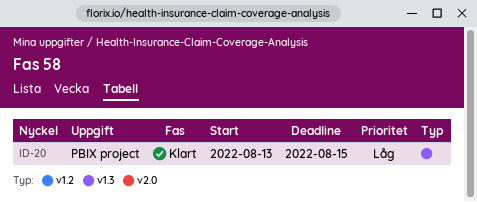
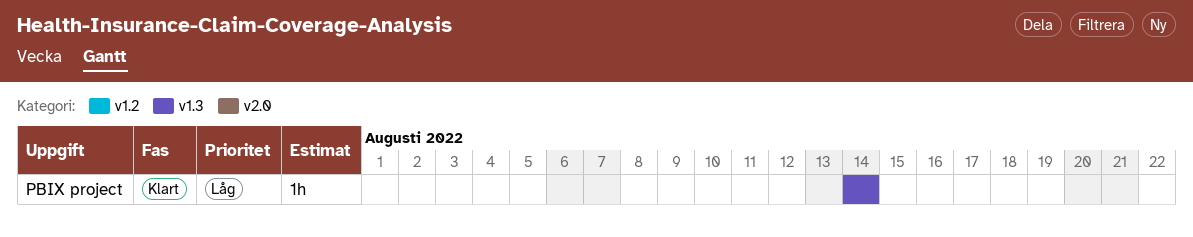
PBIX project, start: Aug 13 -> Aug 14
PBIX project, due: Aug 15 -> Aug 14

